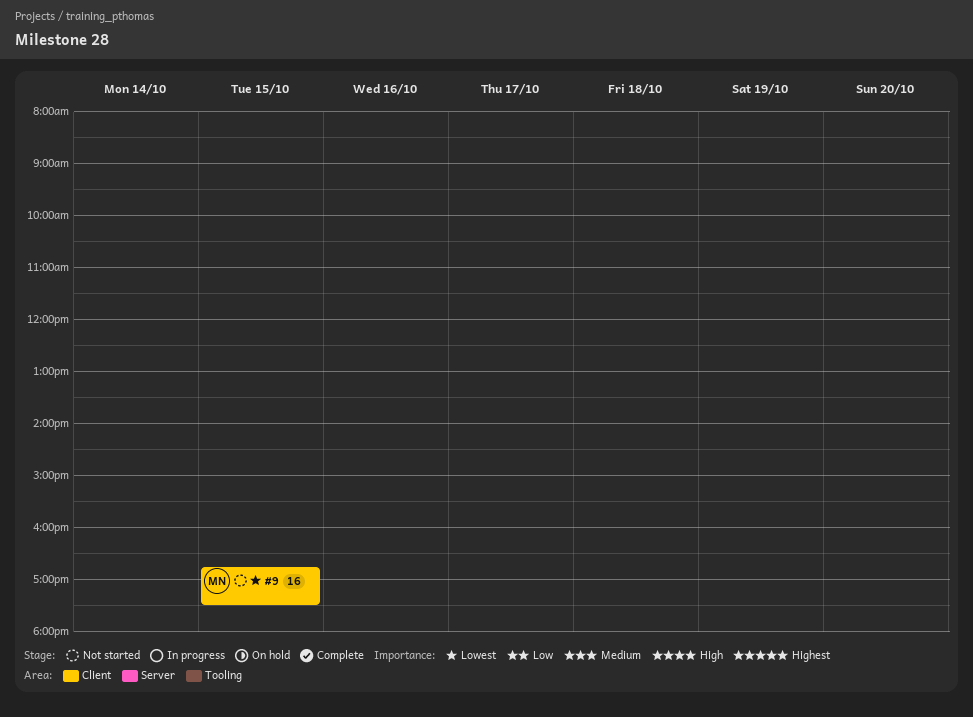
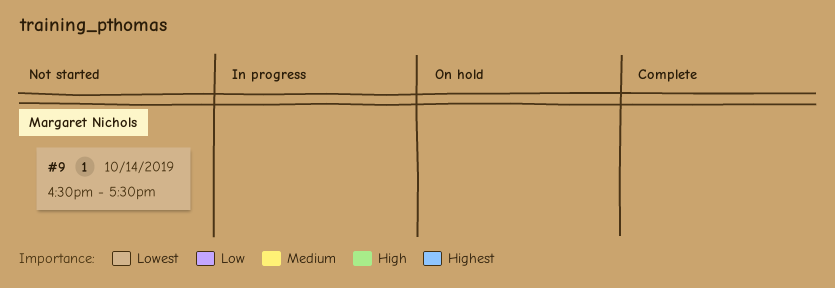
#9, estimate: 16 -> 1
#9, day: Oct 15 -> Oct 14
#9, begins: 16:45 -> 16:30

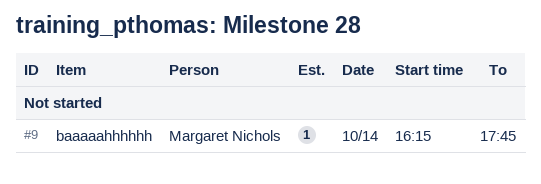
#9, begins: 16:30 -> 16:15
#9, ends: 17:30 -> 17:45

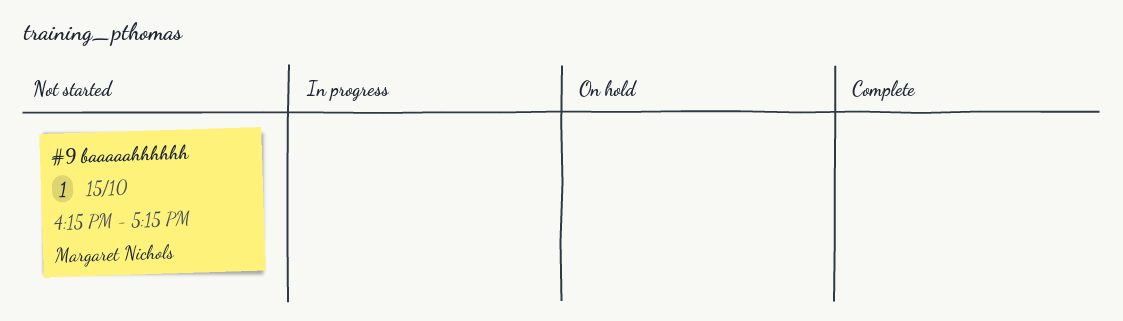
#9, day: Oct 14 -> Oct 15
#9, ends: 17:45 -> 17:15

